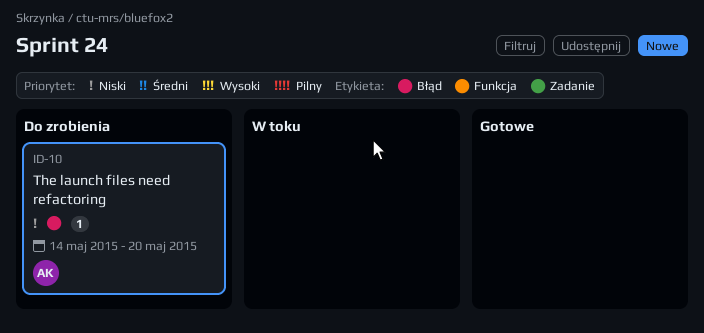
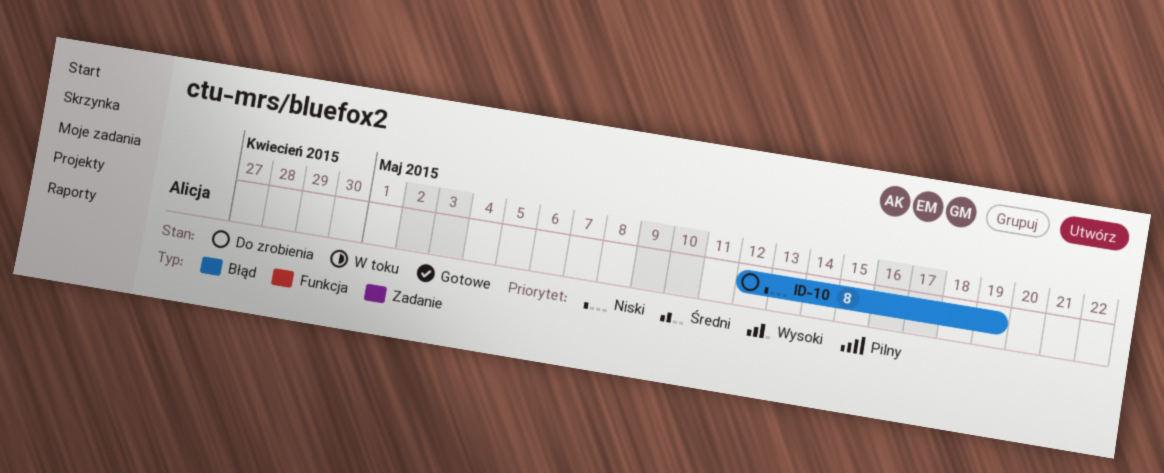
ID-10, estimate: 1 -> 8
ID-10, start: May 14 -> May 12
ID-10, due: May 20 -> May 19

